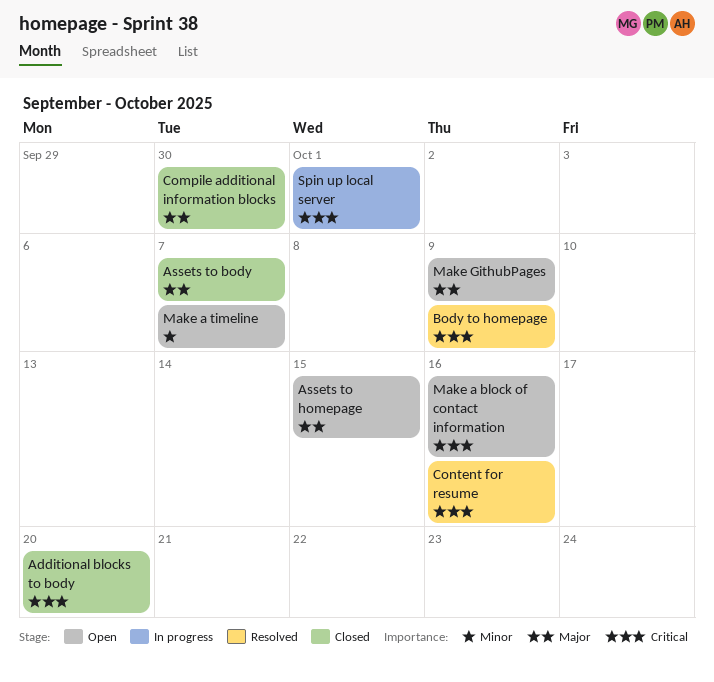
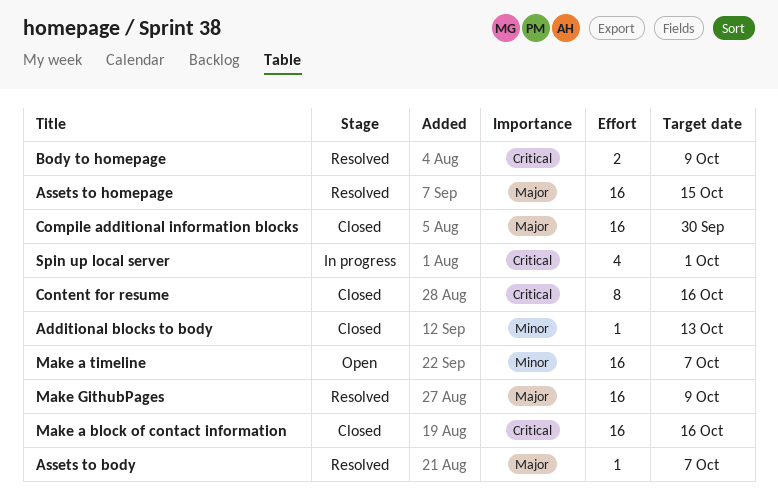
Additional blocks to body, priority: Critical -> Minor
Additional blocks to body, due: Oct 20 -> Oct 13
Assets to body, status: Closed -> Resolved
Assets to homepage, status: Open -> Resolved
Content for resume, status: Resolved -> Closed
Make a block of contact information, status: Open -> Closed
Make GithubPages, status: Open -> Resolved

